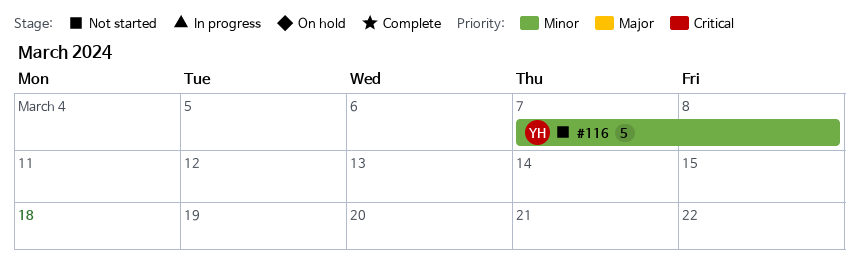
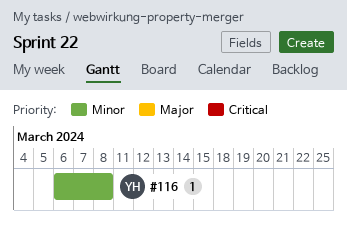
#116, estimate: 5 -> 1
#116, start: Mar 7 -> Mar 6

